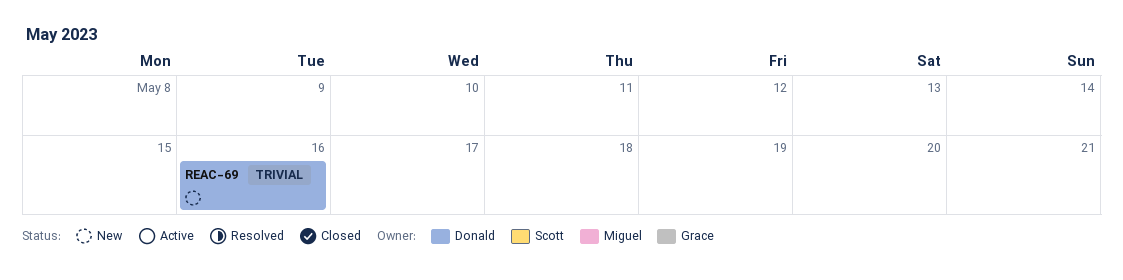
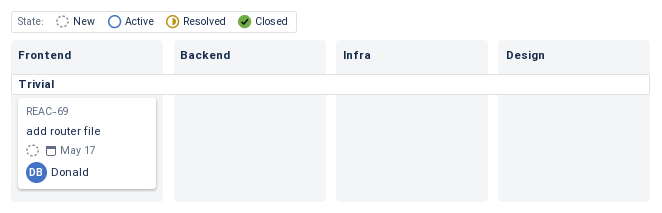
REAC-69, due: May 16 -> May 17

